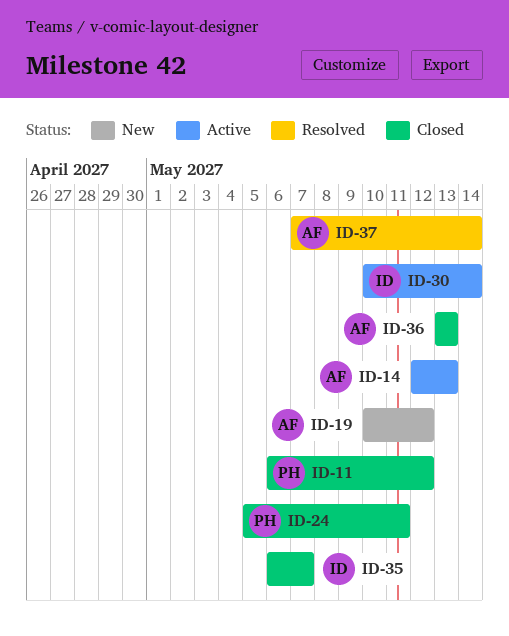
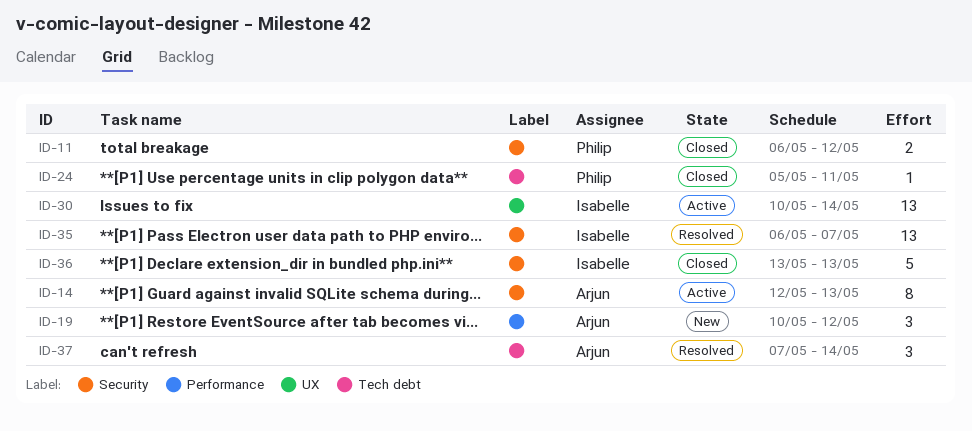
ID-35, status: Closed -> Resolved
ID-36, owner: Arjun -> Isabelle

